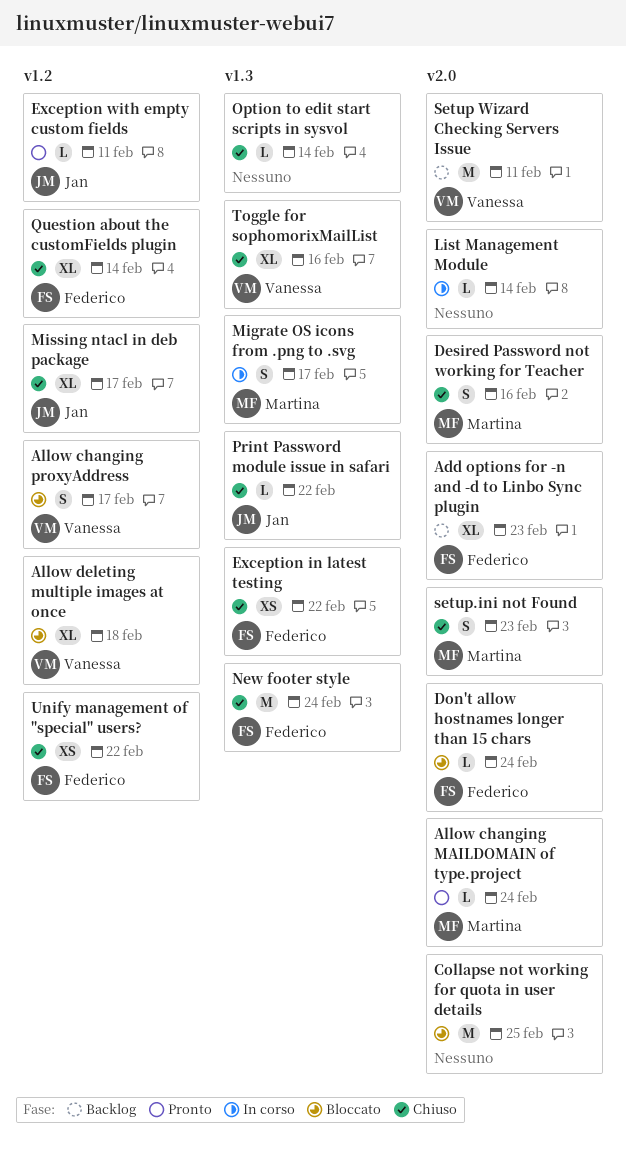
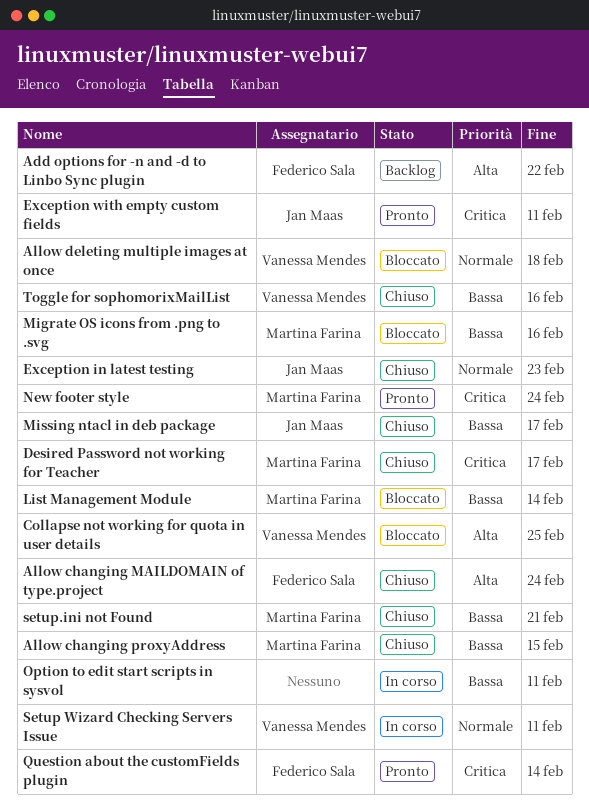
Add options for -n and -d to Linbo Sync plugin, due: Feb 23 -> Feb 22
Allow changing MAILDOMAIN of type.project, status: Pronto -> Chiuso
Allow changing MAILDOMAIN of type.project, owner: Martina Farina -> Federico Sala
Allow changing proxyAddress, status: Bloccato -> Chiuso
Allow changing proxyAddress, owner: Vanessa Mendes -> Martina Farina
Allow changing proxyAddress, due: Feb 17 -> Feb 15
Collapse not working for quota in user details, owner: none -> Vanessa Mendes
Desired Password not working for Teacher, due: Feb 16 -> Feb 17
Don't allow hostnames longer than 15 chars: present -> none
Exception in latest testing, owner: Federico Sala -> Jan Maas
Exception in latest testing, due: Feb 22 -> Feb 23
List Management Module, status: In corso -> Bloccato
List Management Module, owner: none -> Martina Farina
Migrate OS icons from .png to .svg, status: In corso -> Bloccato
Migrate OS icons from .png to .svg, due: Feb 17 -> Feb 16
New footer style, status: Chiuso -> Pronto
New footer style, owner: Federico Sala -> Martina Farina
Option to edit start scripts in sysvol, status: Chiuso -> In corso
Option to edit start scripts in sysvol, due: Feb 14 -> Feb 11
Print Password module issue in safari: present -> none
Question about the customFields plugin, status: Chiuso -> Pronto
Setup Wizard Checking Servers Issue, status: Backlog -> In corso
setup.ini not Found, due: Feb 23 -> Feb 21
Unify management of "special" users?: present -> none

